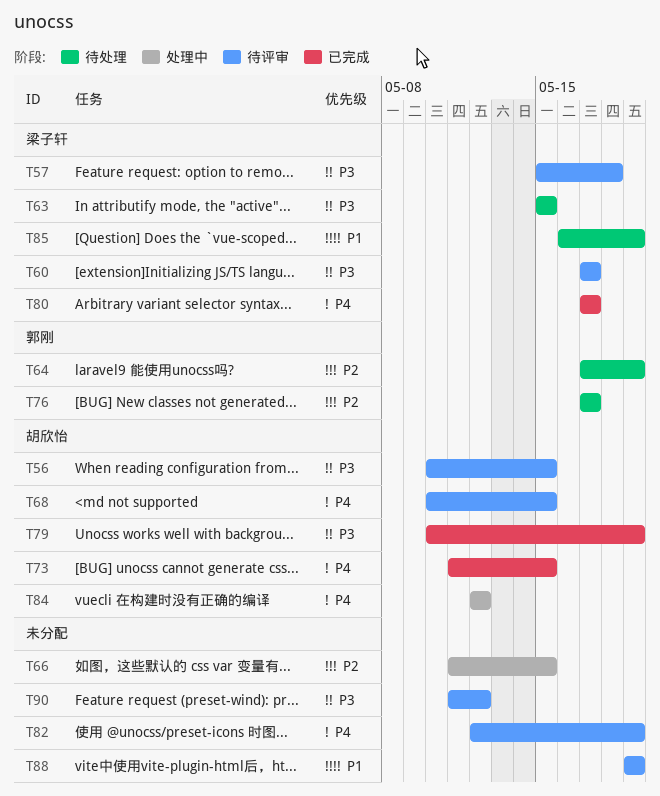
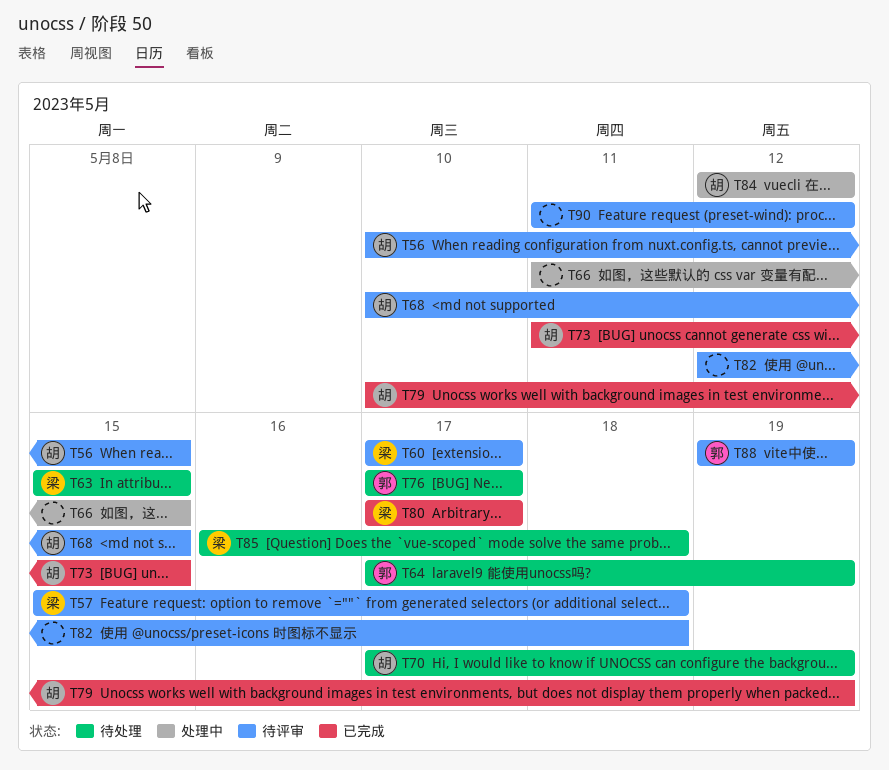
T70: none -> present
T82, due: May 19 -> May 18
T85, due: May 19 -> May 18
T88, owner: none -> 郭刚

